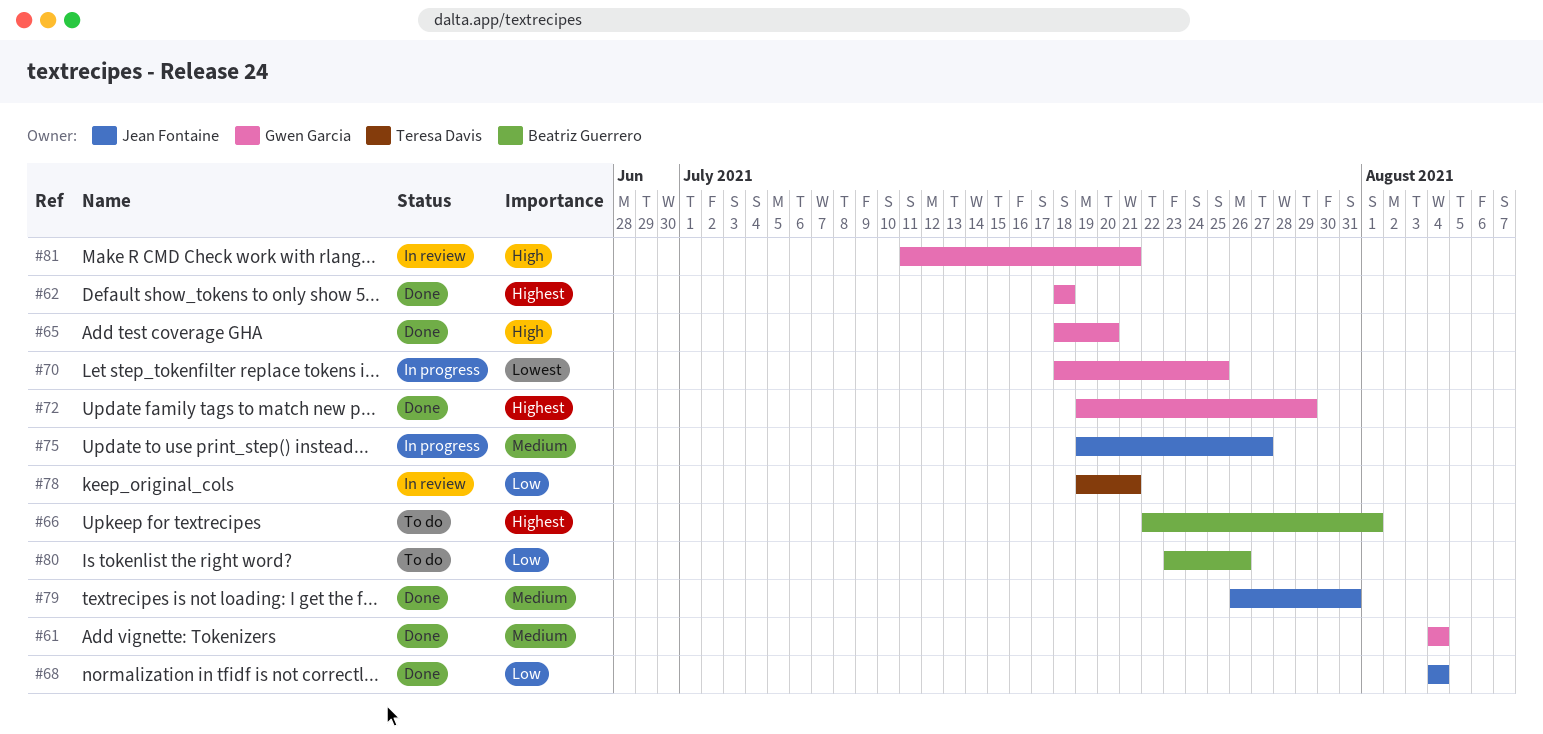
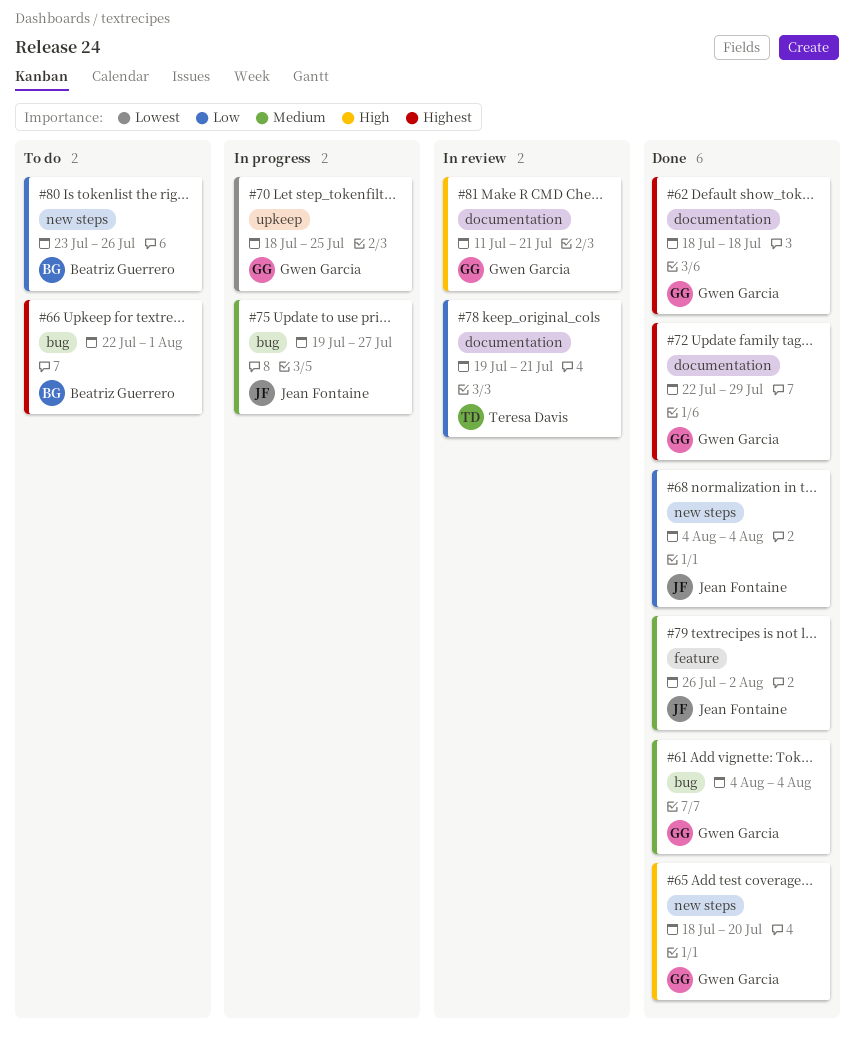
#72, start: Jul 19 -> Jul 22
#79, due: Jul 31 -> Aug 2

